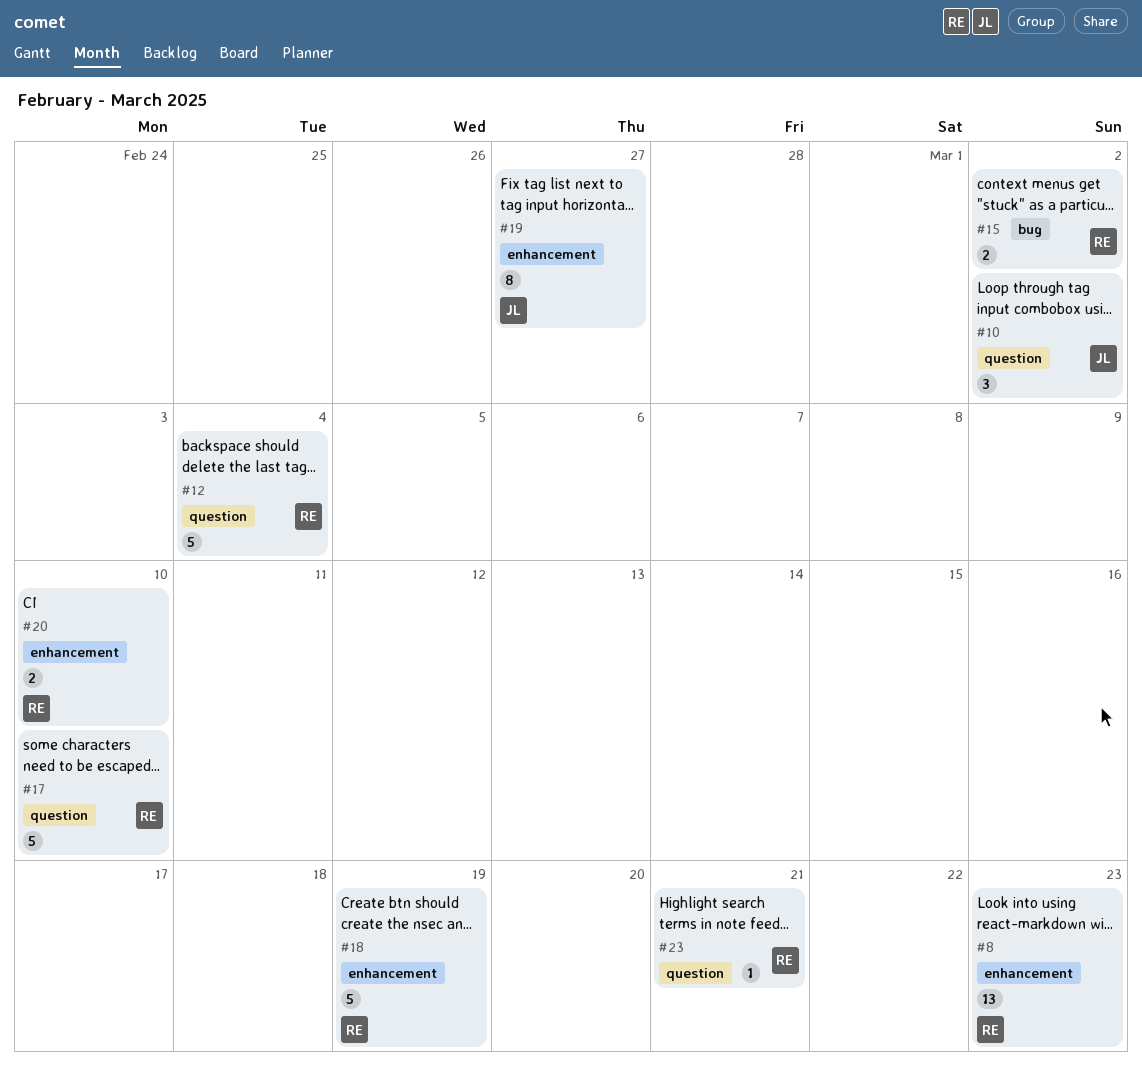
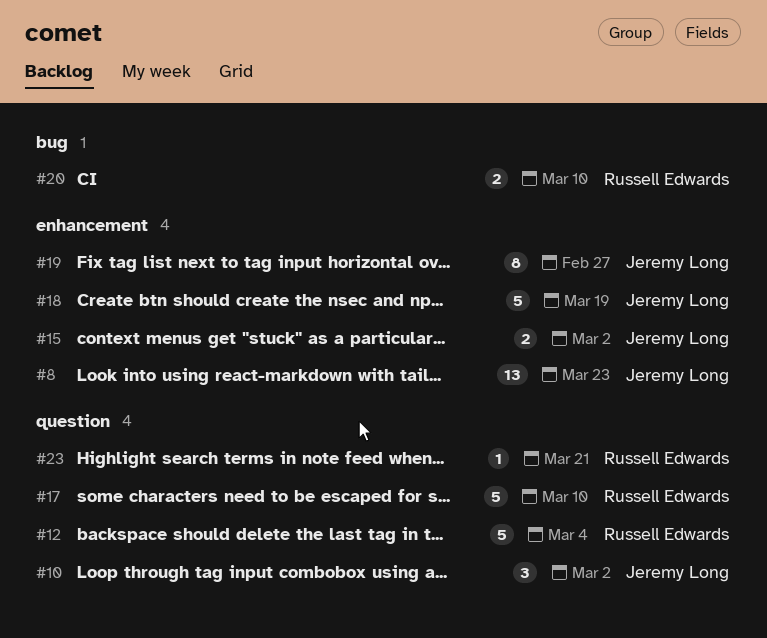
#8, owner: Russell Edwards -> Jeremy Long
#15, owner: Russell Edwards -> Jeremy Long
#15, label: bug -> enhancement
#18, owner: Russell Edwards -> Jeremy Long
#20, label: enhancement -> bug

